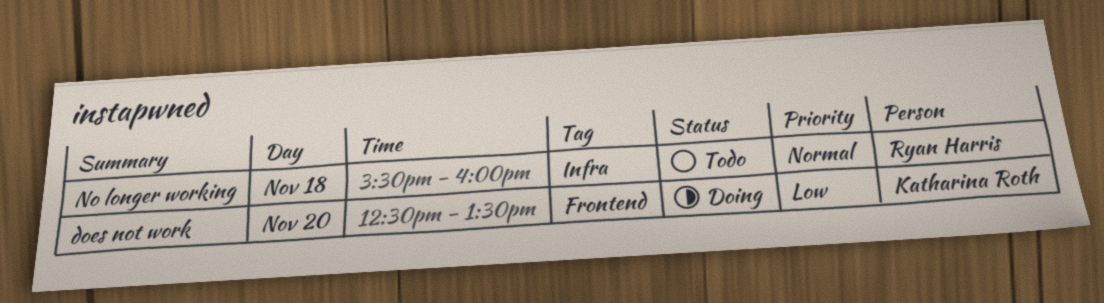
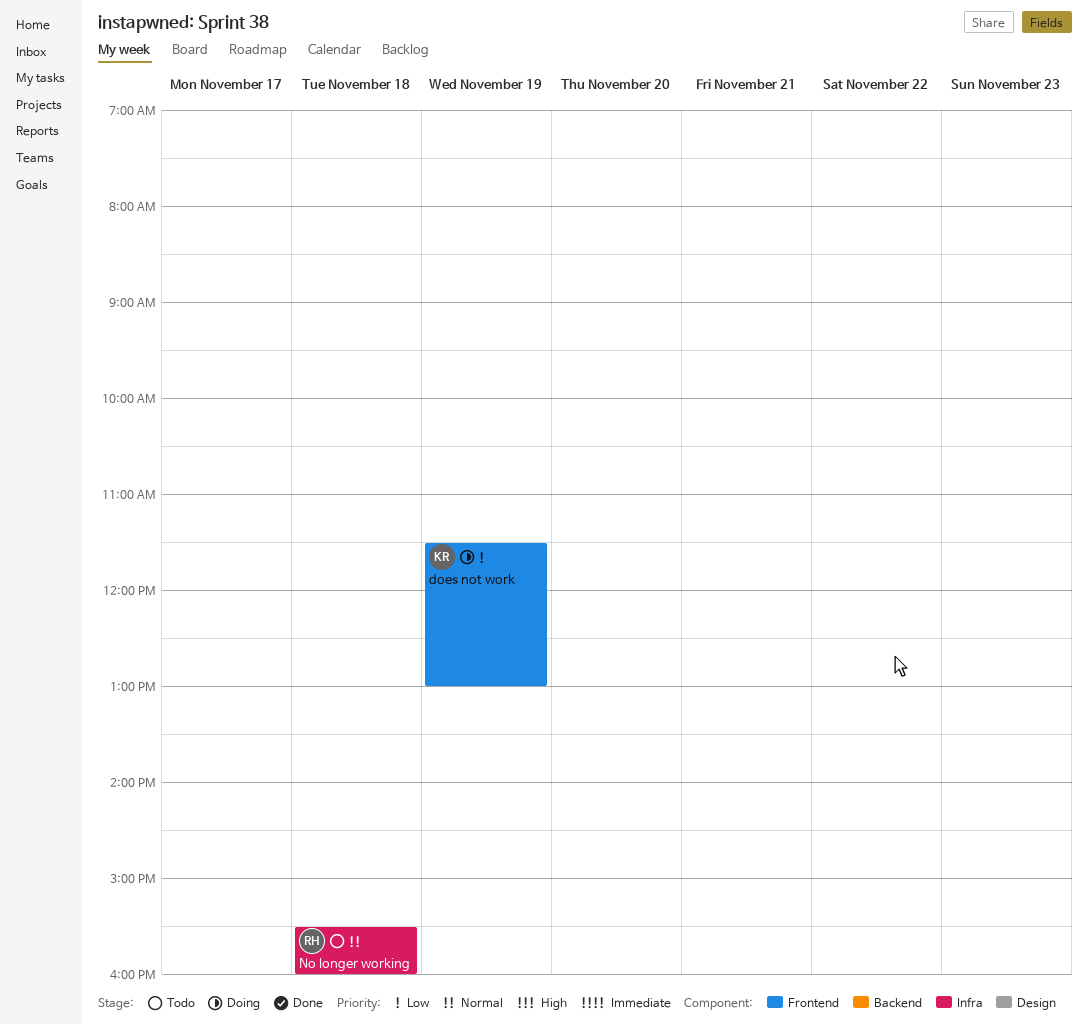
does not work, day: Nov 20 -> Nov 19
does not work, begins: 12:30 -> 11:30
does not work, ends: 13:30 -> 13:00

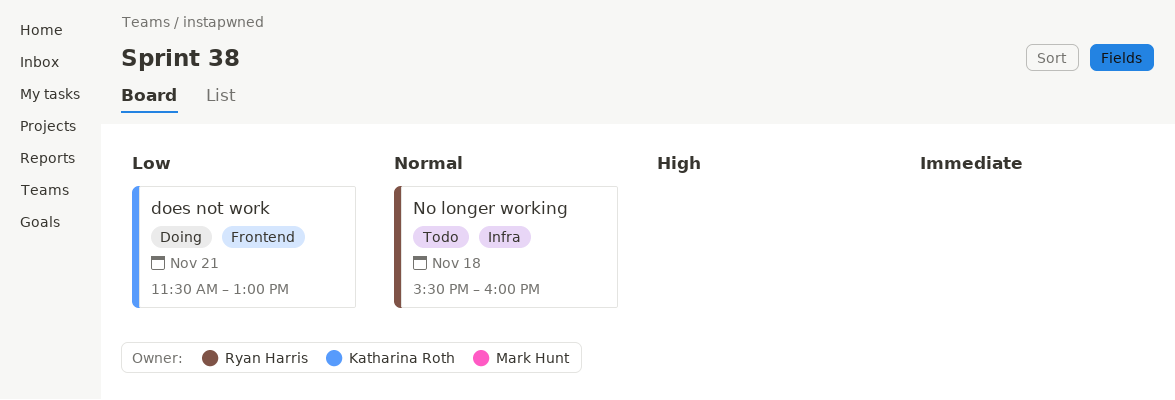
does not work, day: Nov 19 -> Nov 21

